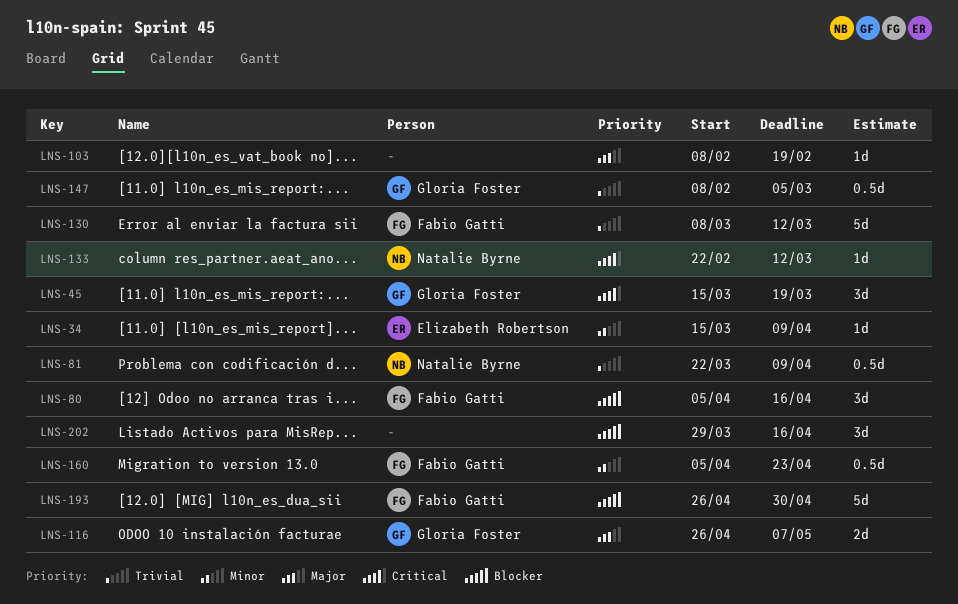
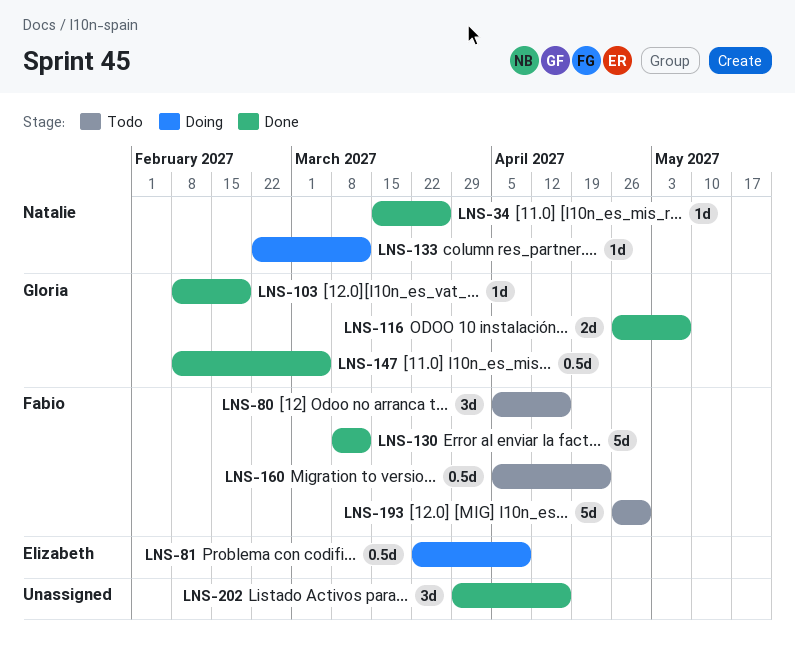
LNS-34, owner: Elizabeth Robertson -> Natalie Byrne
LNS-34, due: Apr 9 -> Mar 26
LNS-45: present -> none
LNS-81, owner: Natalie Byrne -> Elizabeth Robertson
LNS-103, owner: none -> Gloria Foster

